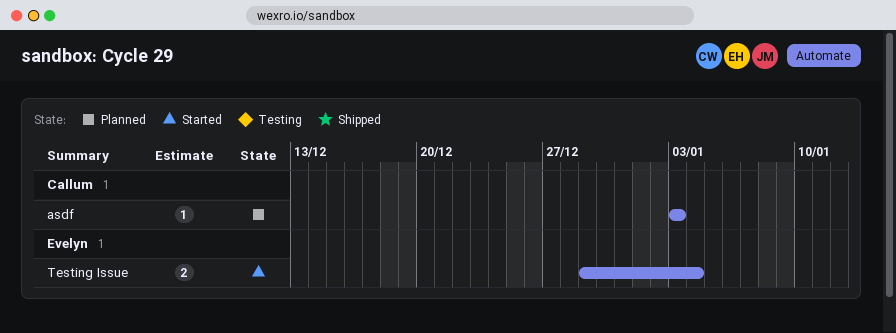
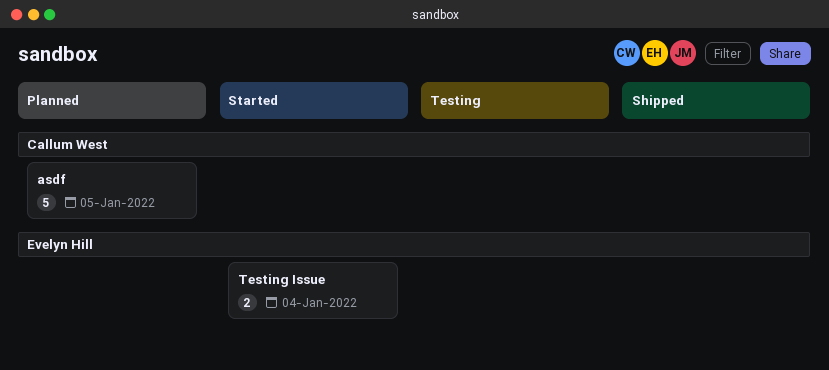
asdf, estimate: 1 -> 5
asdf, due: Jan 3 -> Jan 5

